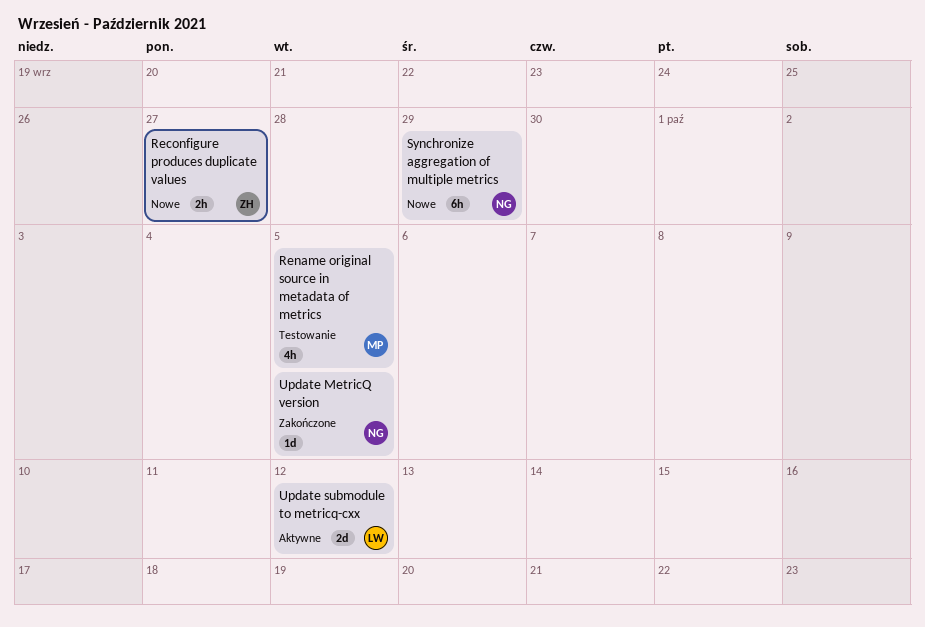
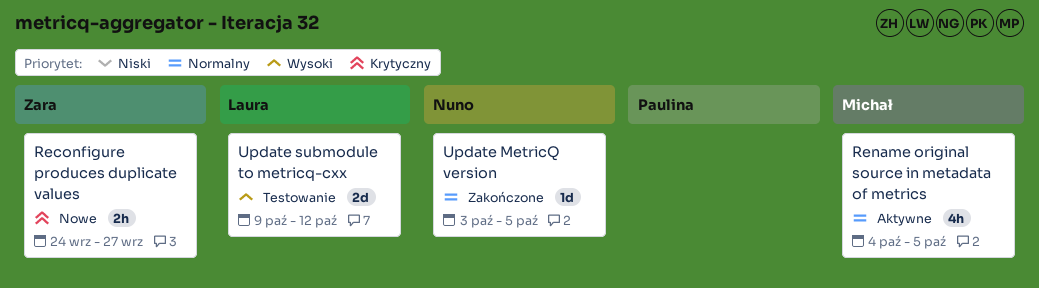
Rename original source in metadata of metrics, status: Testowanie -> Aktywne
Synchronize aggregation of multiple metrics: present -> none
Update submodule to metricq-cxx, status: Aktywne -> Testowanie

